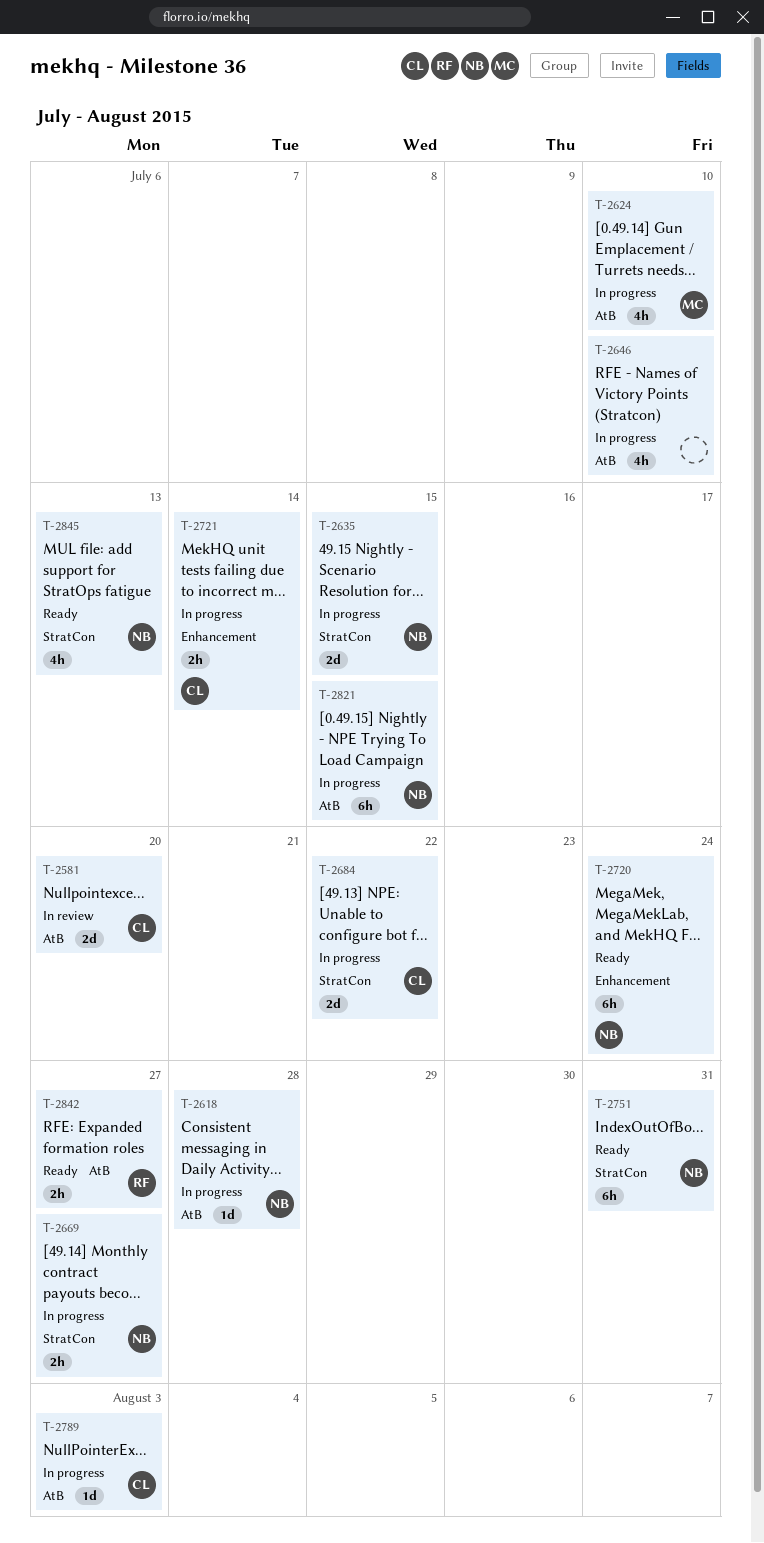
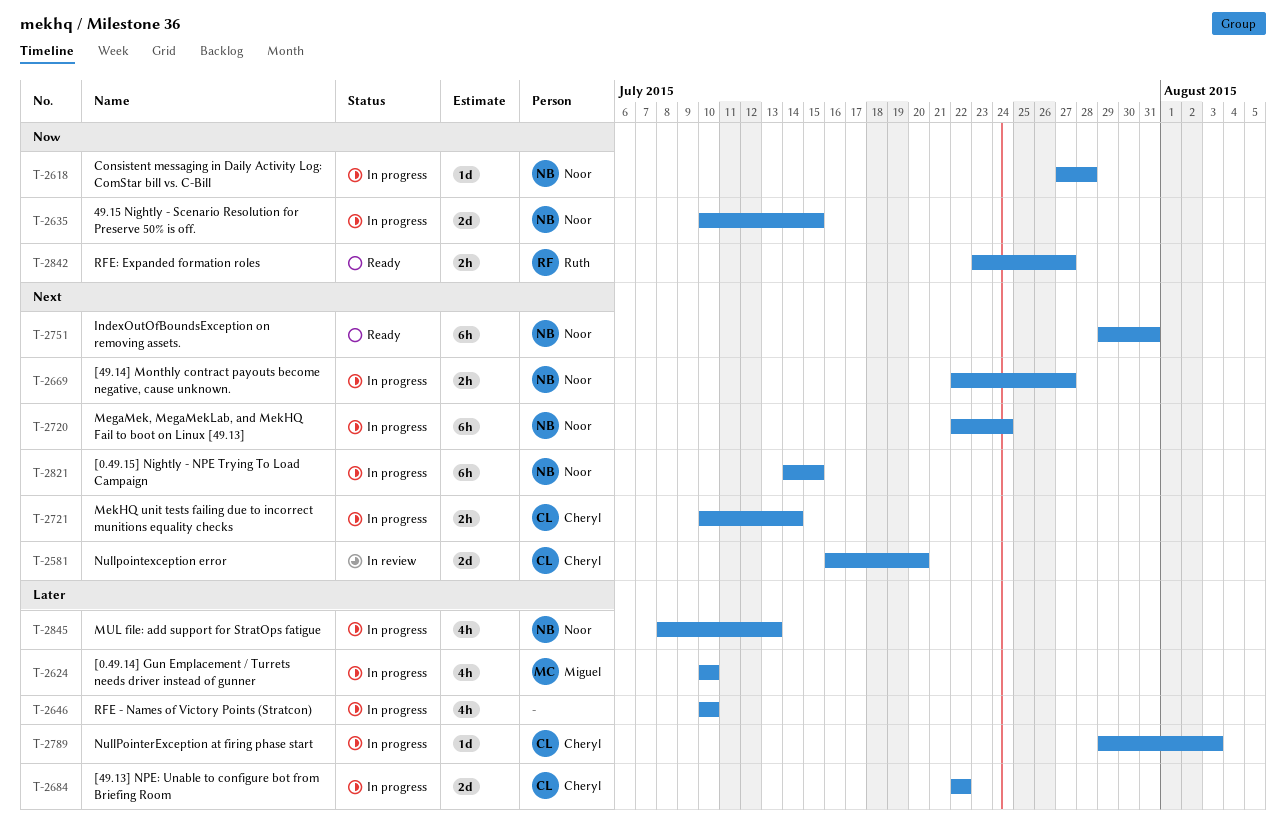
T-2720, status: Ready -> In progress
T-2845, status: Ready -> In progress

